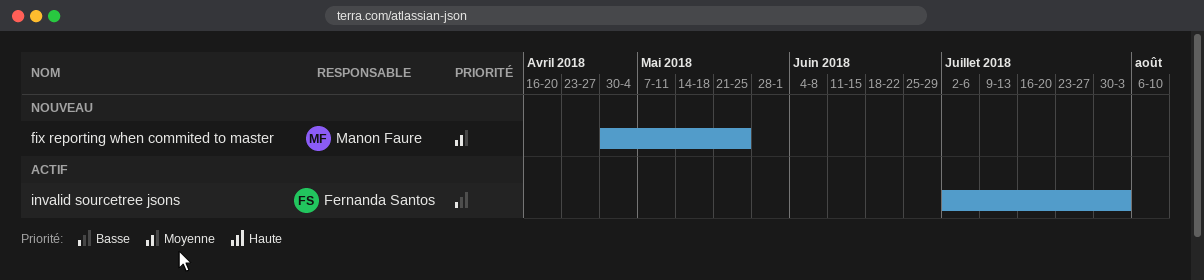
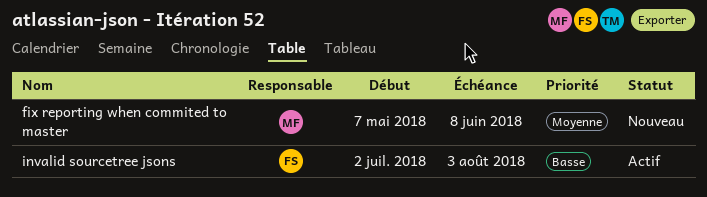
fix reporting when commited to master, start: Apr 30 -> May 7
fix reporting when commited to master, due: May 25 -> Jun 8

